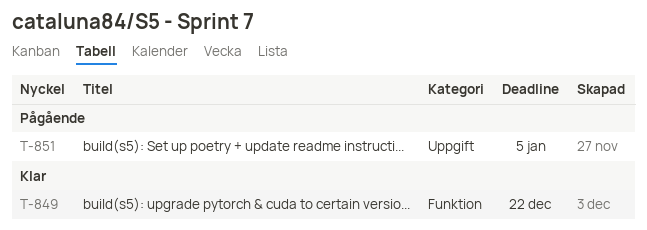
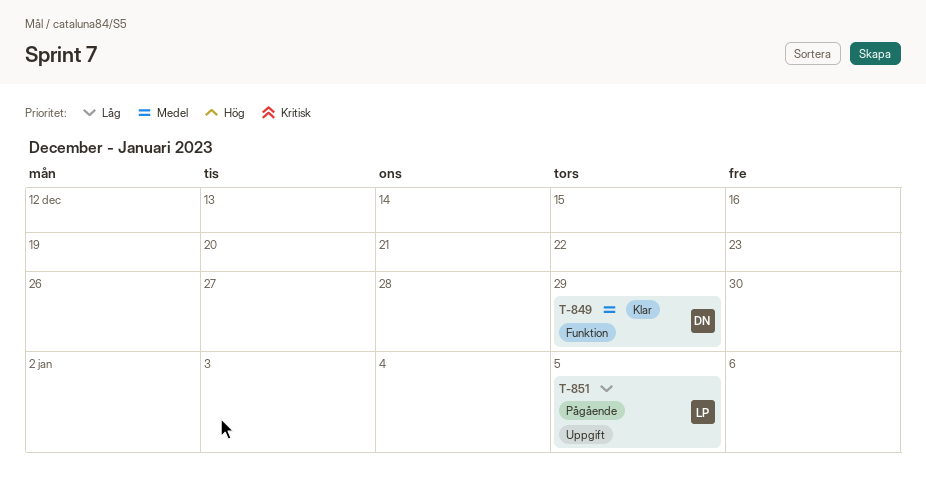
T-849, due: Dec 22 -> Dec 29

